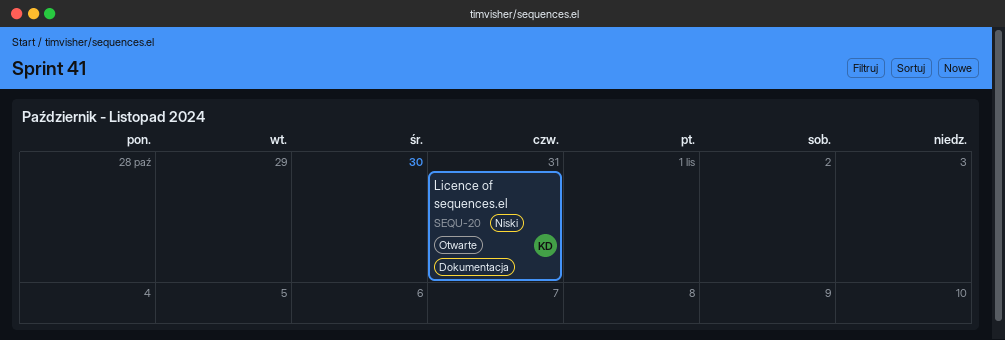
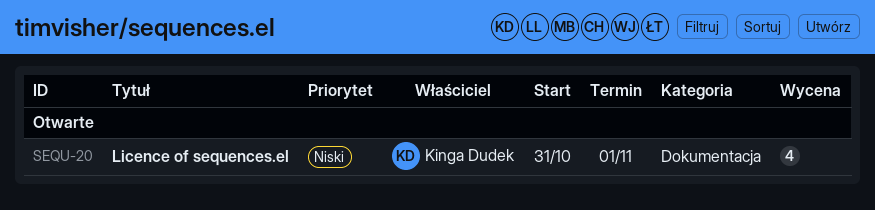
SEQU-20, due: Oct 31 -> Nov 1

